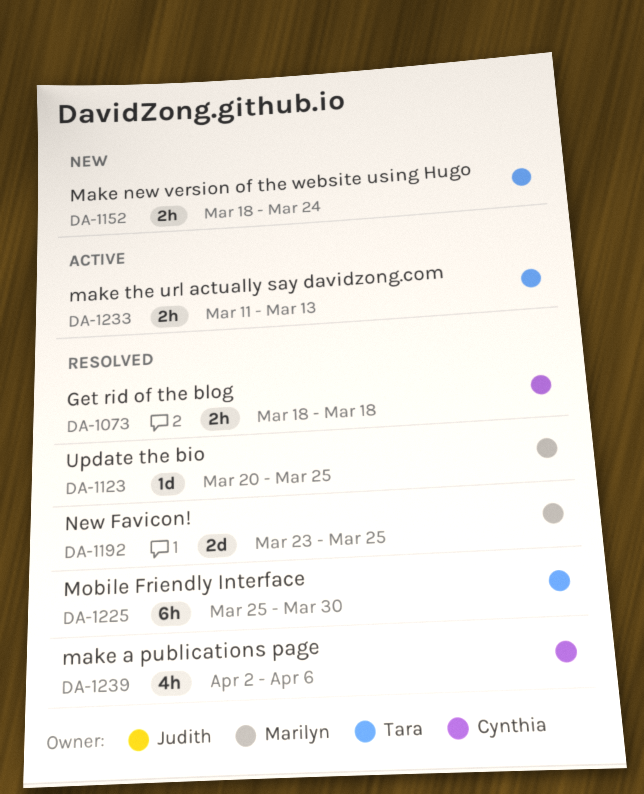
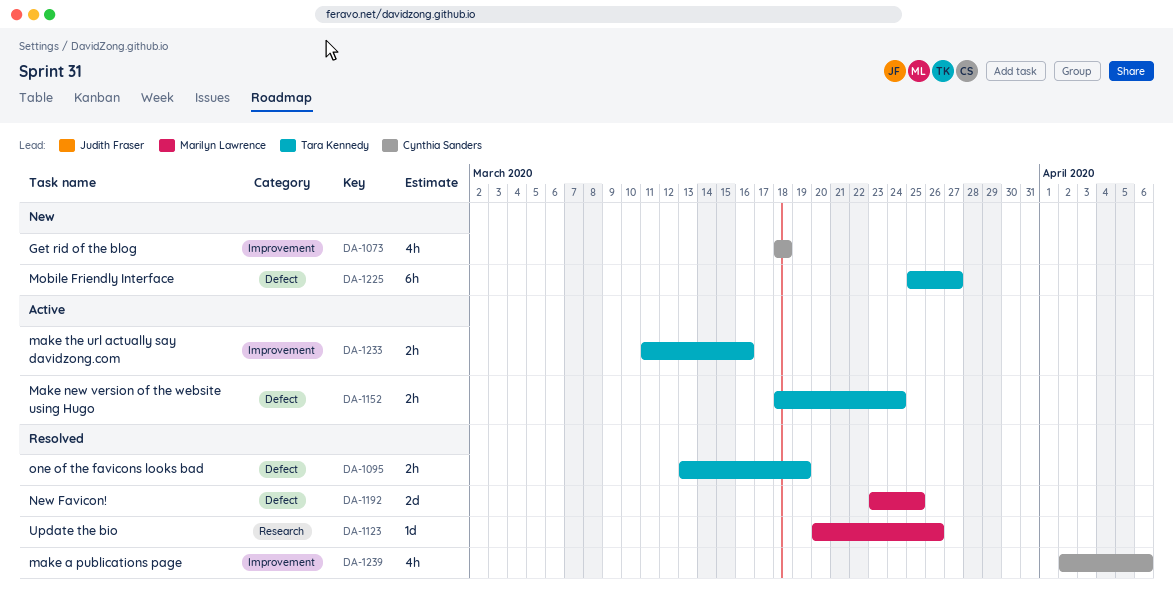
DA-1073, status: Resolved -> New
DA-1073, estimate: 2h -> 4h
DA-1095: none -> present
DA-1123, due: Mar 25 -> Mar 26
DA-1152, status: New -> Active
DA-1225, status: Resolved -> New
DA-1225, due: Mar 30 -> Mar 27
DA-1233, due: Mar 13 -> Mar 16

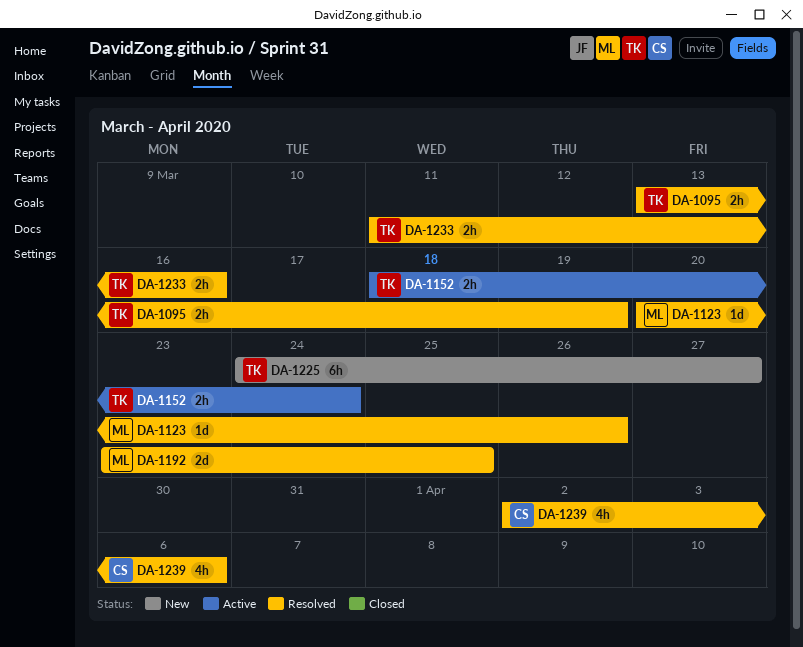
DA-1073: present -> none
DA-1225, start: Mar 25 -> Mar 24
DA-1233, status: Active -> Resolved

